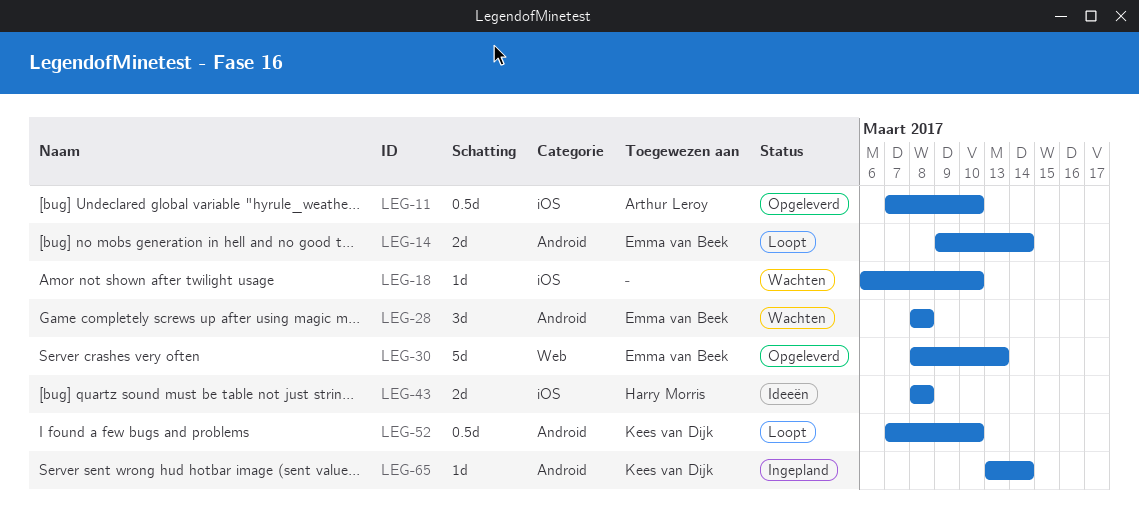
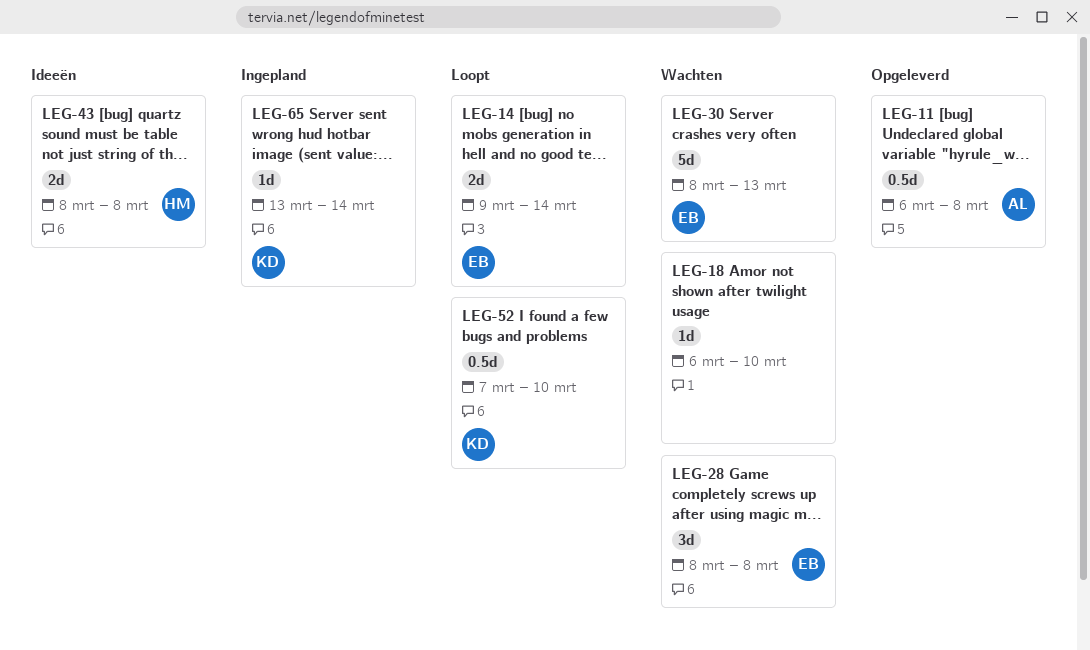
LEG-11, start: Mar 7 -> Mar 6
LEG-11, due: Mar 10 -> Mar 8
LEG-30, status: Opgeleverd -> Wachten

